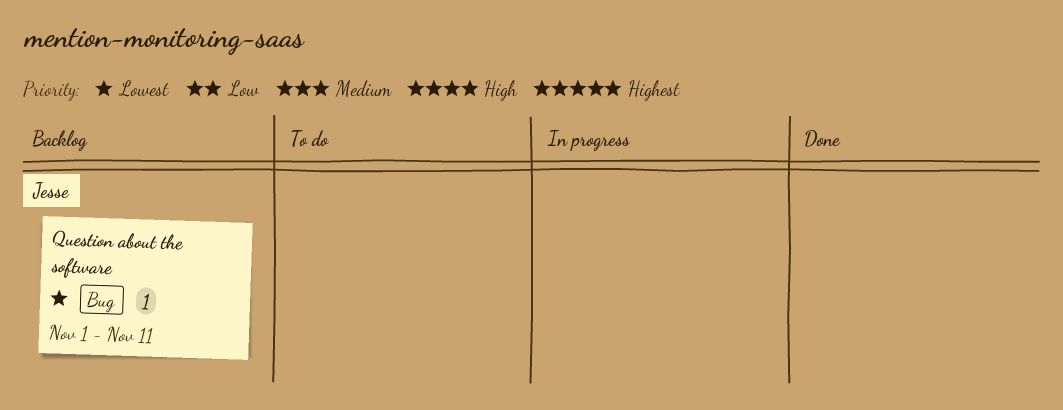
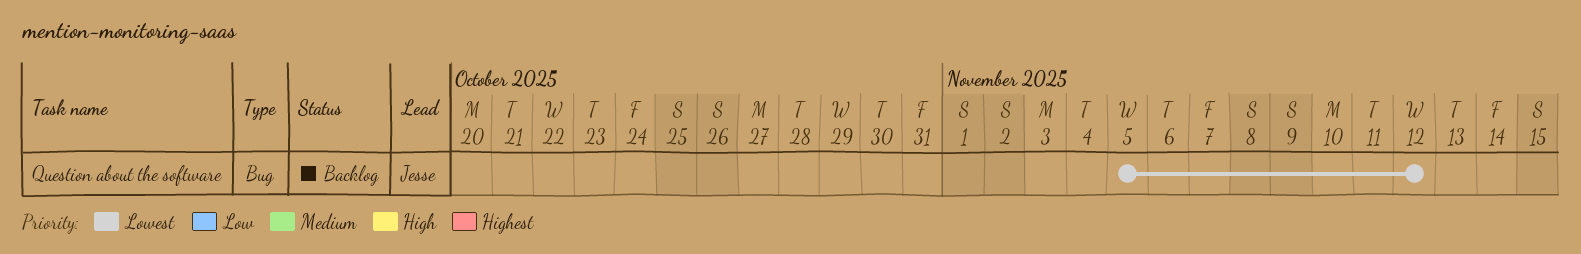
Question about the software, start: Nov 1 -> Nov 5
Question about the software, due: Nov 11 -> Nov 12

